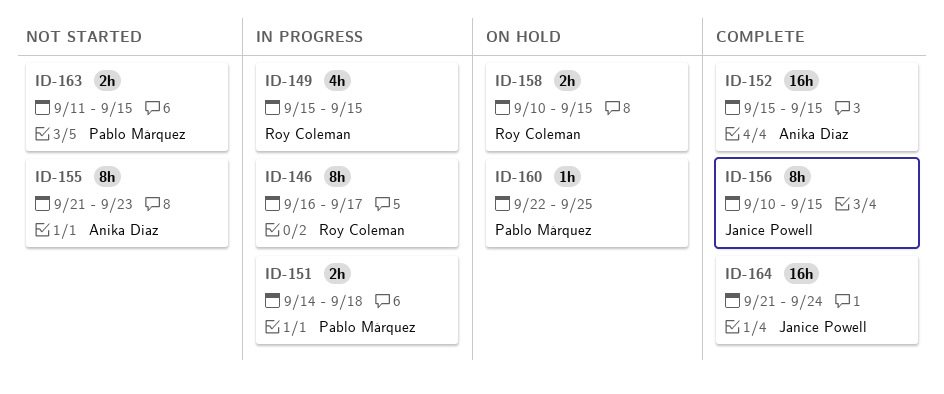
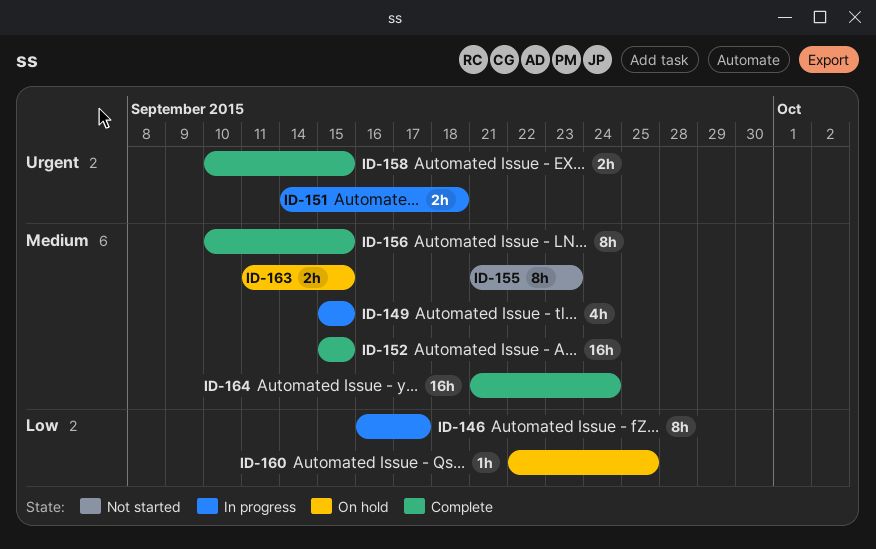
ID-158, status: On hold -> Complete
ID-163, status: Not started -> On hold

